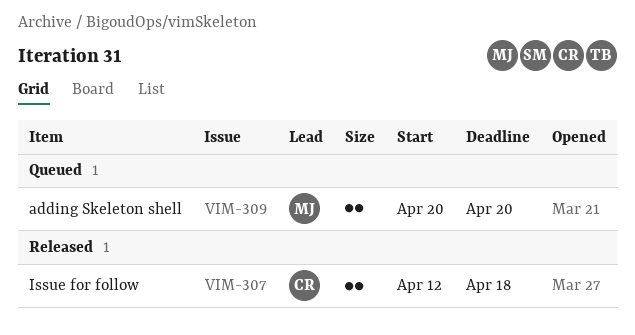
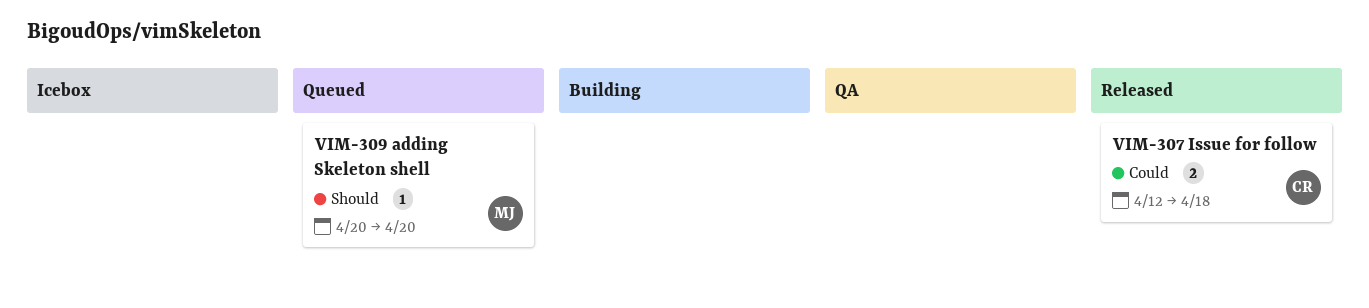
VIM-309, estimate: 2 -> 1

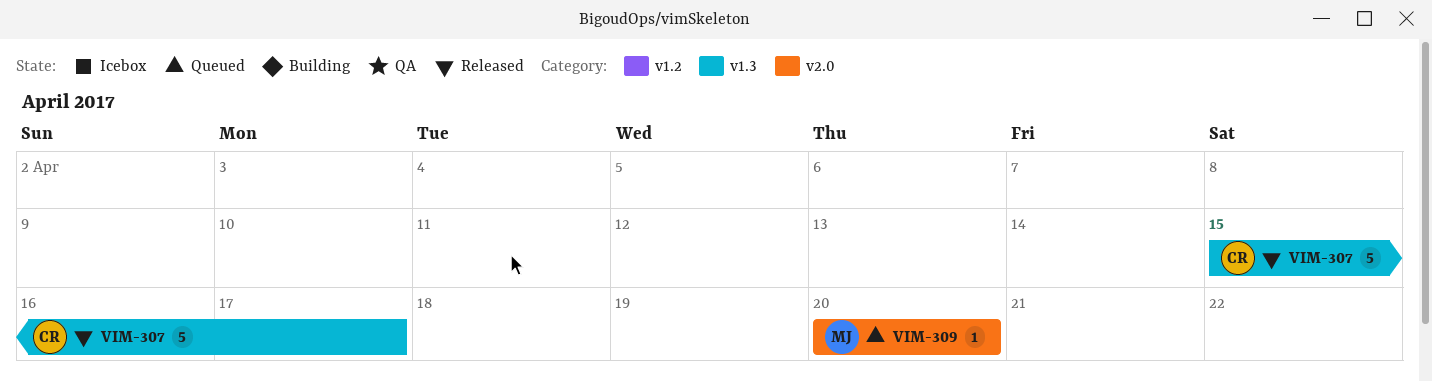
VIM-307, estimate: 2 -> 5
VIM-307, start: Apr 12 -> Apr 15
VIM-307, due: Apr 18 -> Apr 17

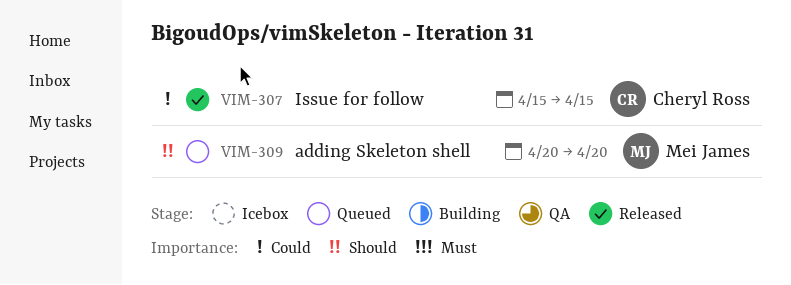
VIM-307, due: Apr 17 -> Apr 15

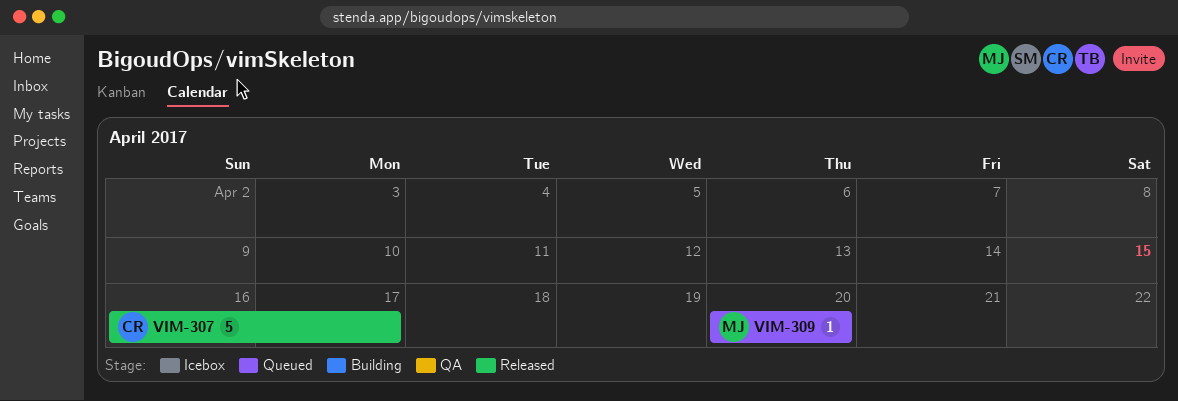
VIM-307, start: Apr 15 -> Apr 16
VIM-307, due: Apr 15 -> Apr 17

